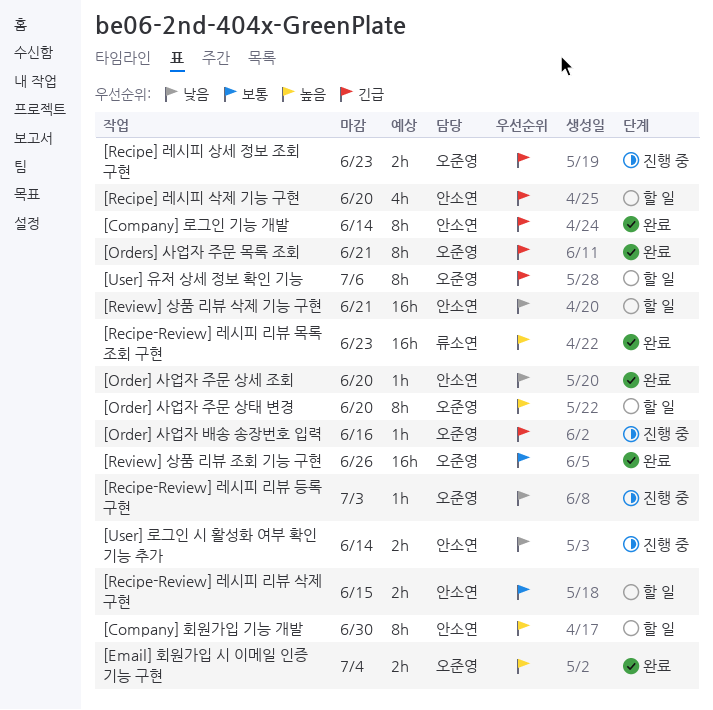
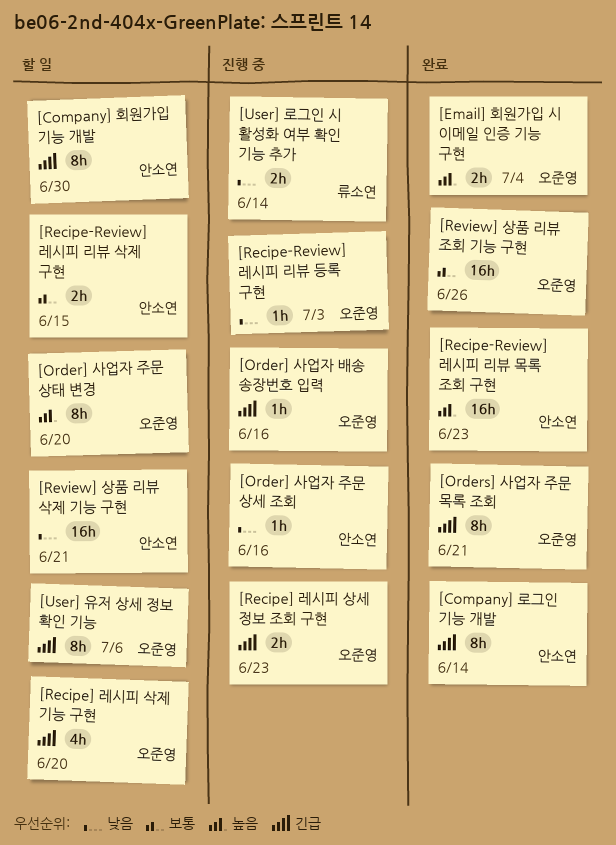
[Company] 회원가입 기능 개발, priority: 높음 -> 긴급
[Order] 사업자 주문 상세 조회, status: 완료 -> 진행 중
[Order] 사업자 주문 상세 조회, due: Jun 20 -> Jun 16
[Recipe-Review] 레시피 리뷰 목록 조회 구현, owner: 류소연 -> 안소연
[Recipe] 레시피 삭제 기능 구현, owner: 안소연 -> 오준영
[User] 로그인 시 활성화 여부 확인 기능 추가, owner: 안소연 -> 류소연

